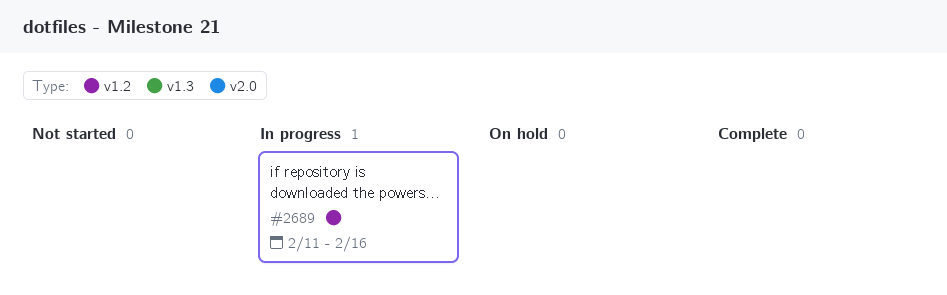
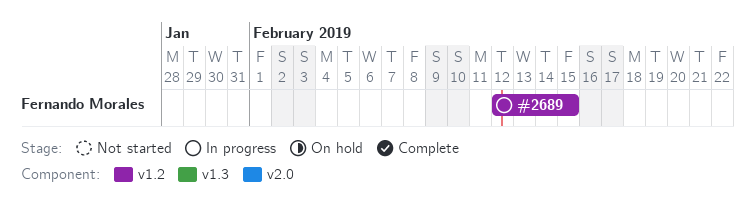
#2689, start: Feb 11 -> Feb 12
#2689, due: Feb 16 -> Feb 15

